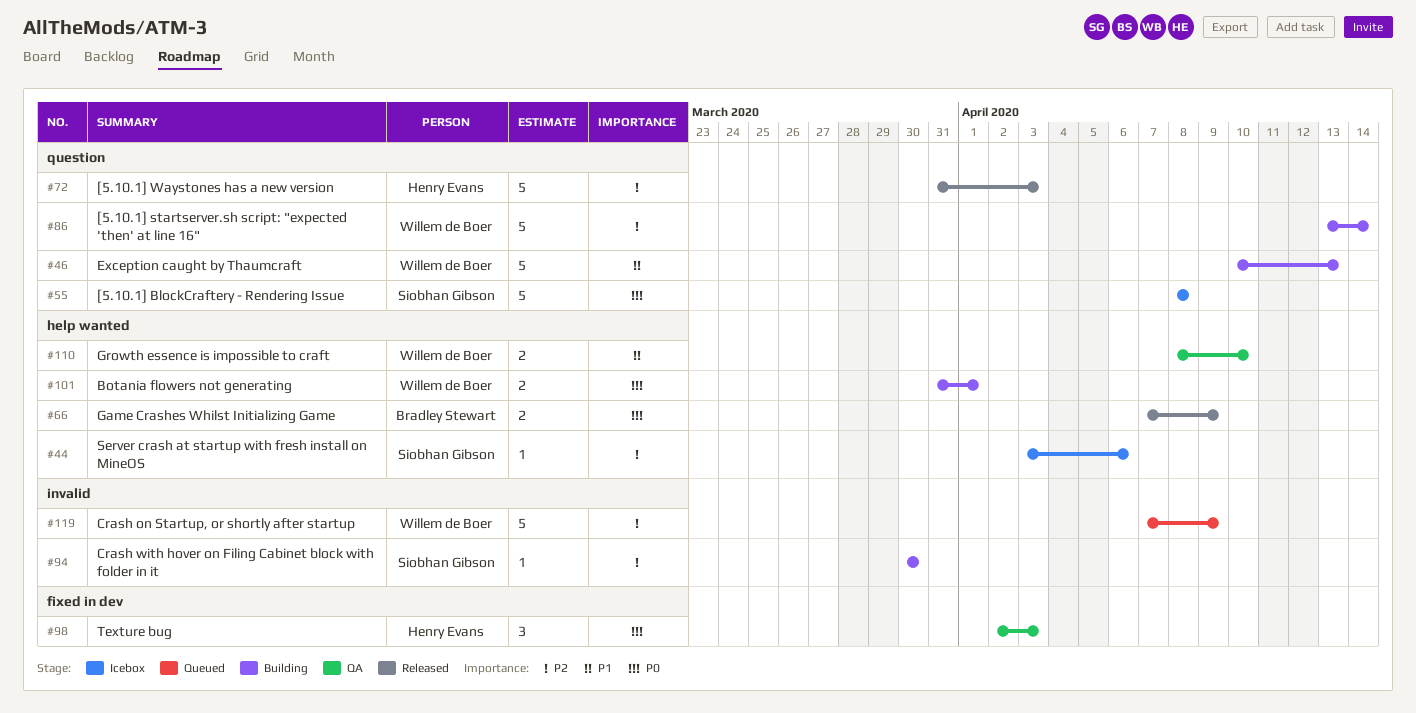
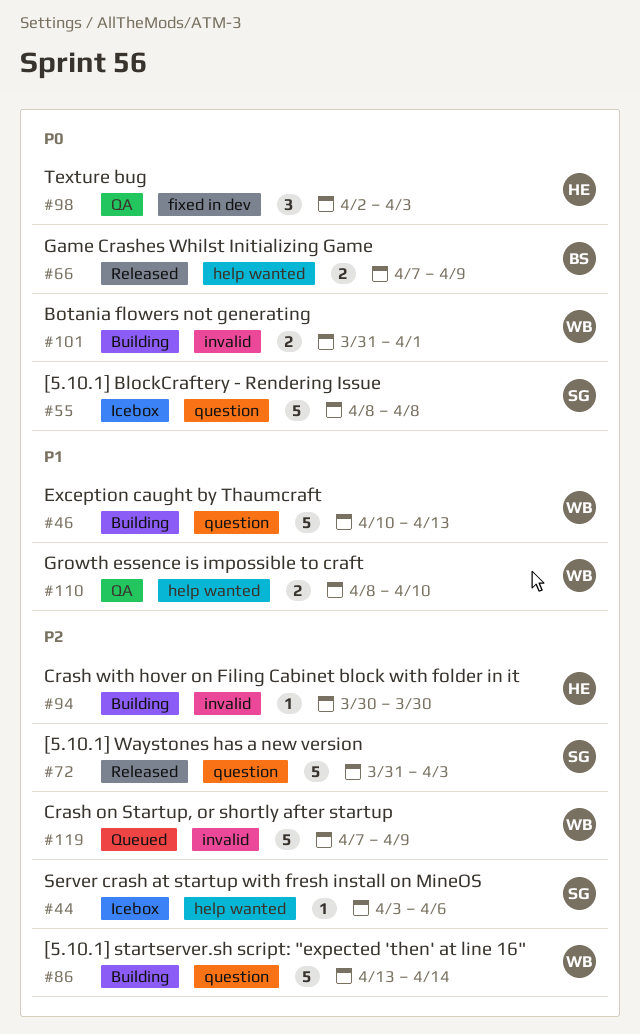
#72, owner: Henry Evans -> Siobhan Gibson
#94, owner: Siobhan Gibson -> Henry Evans
#101, label: help wanted -> invalid

